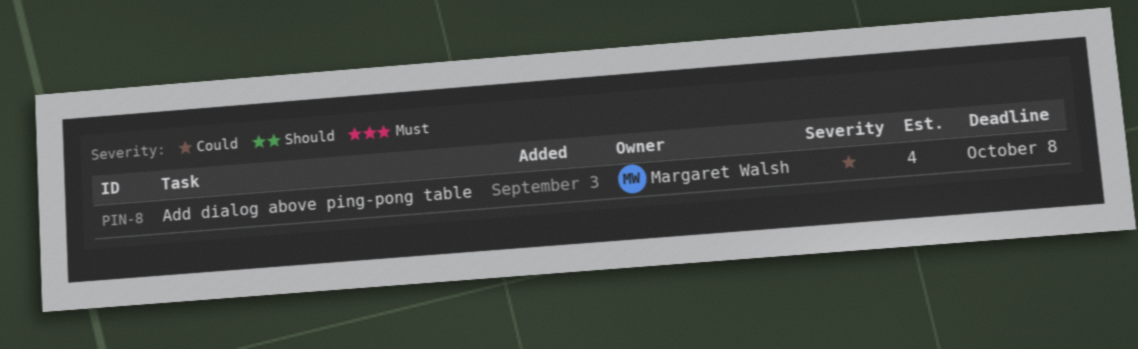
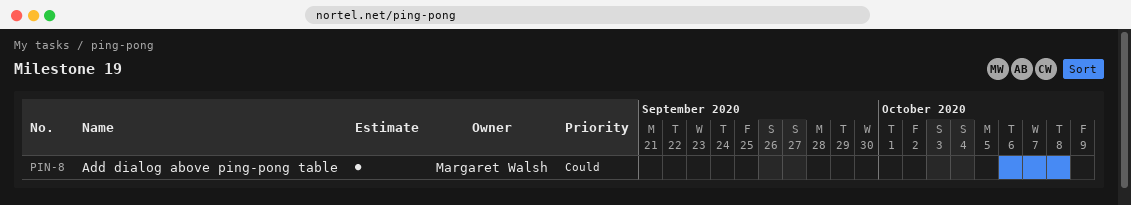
PIN-8, estimate: 4 -> 1

